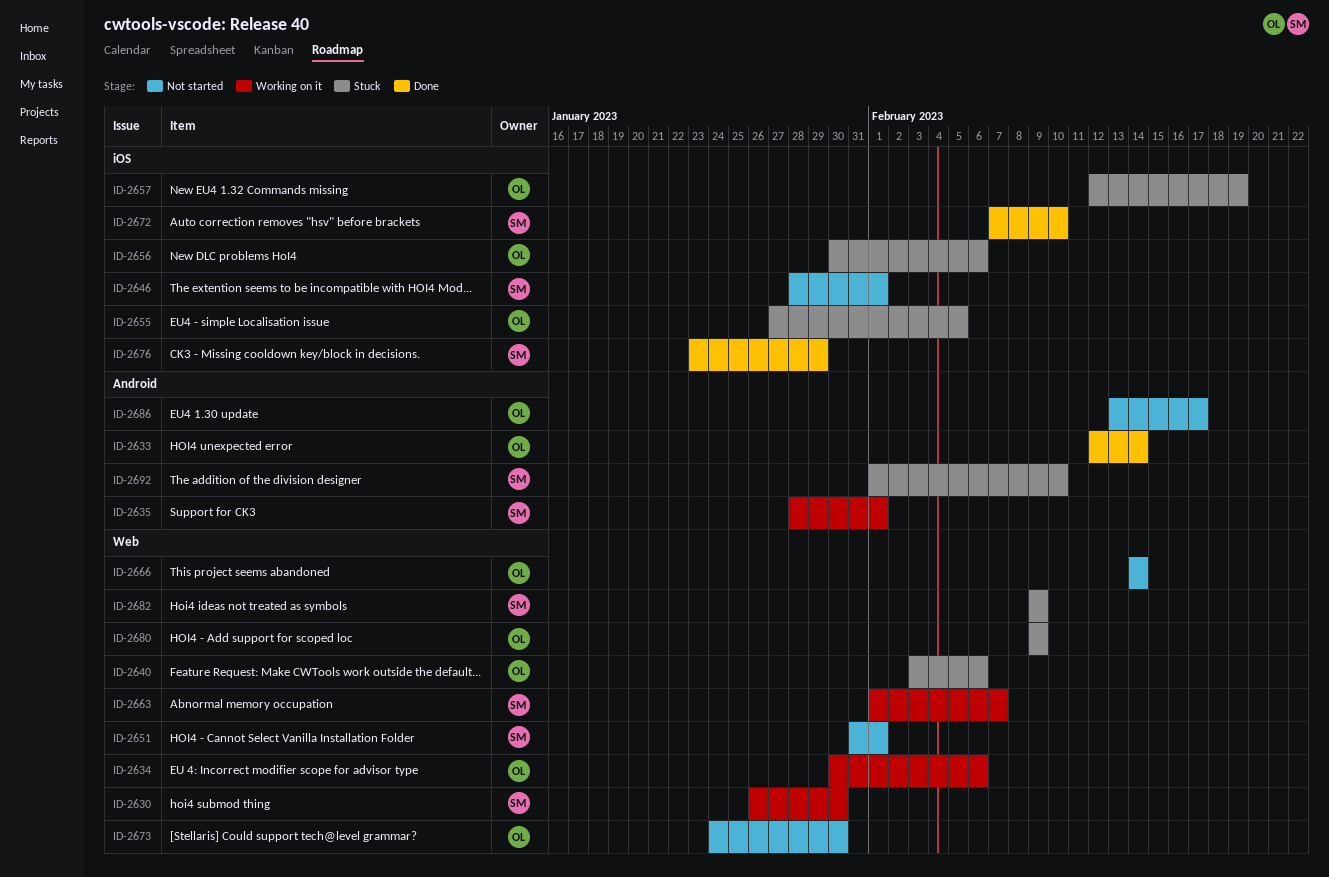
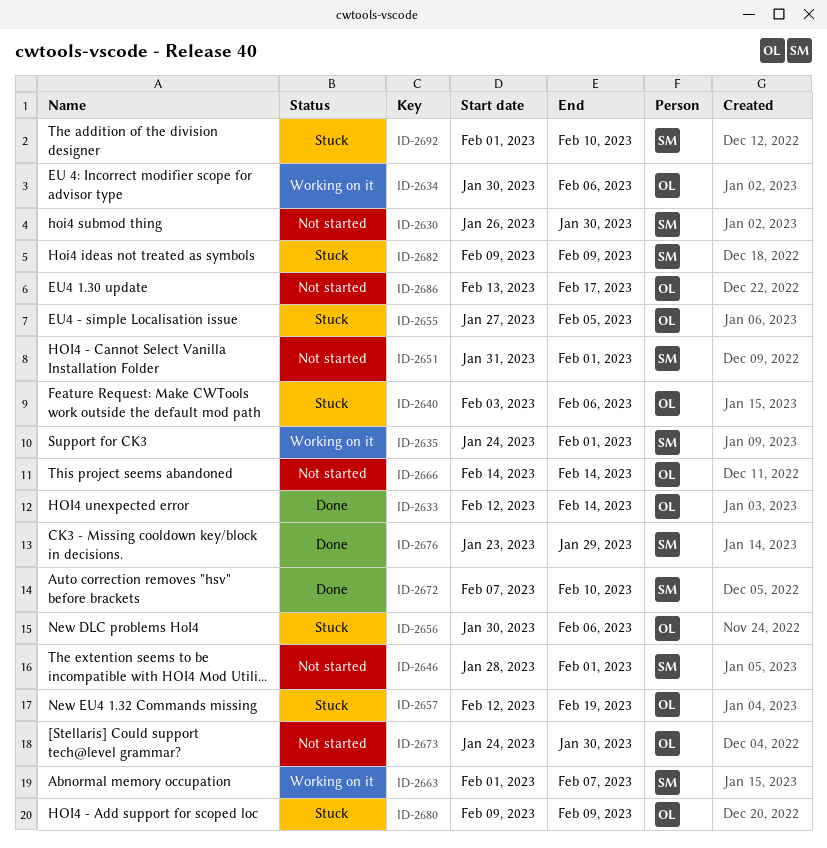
ID-2630, status: Working on it -> Not started
ID-2635, start: Jan 28 -> Jan 24

